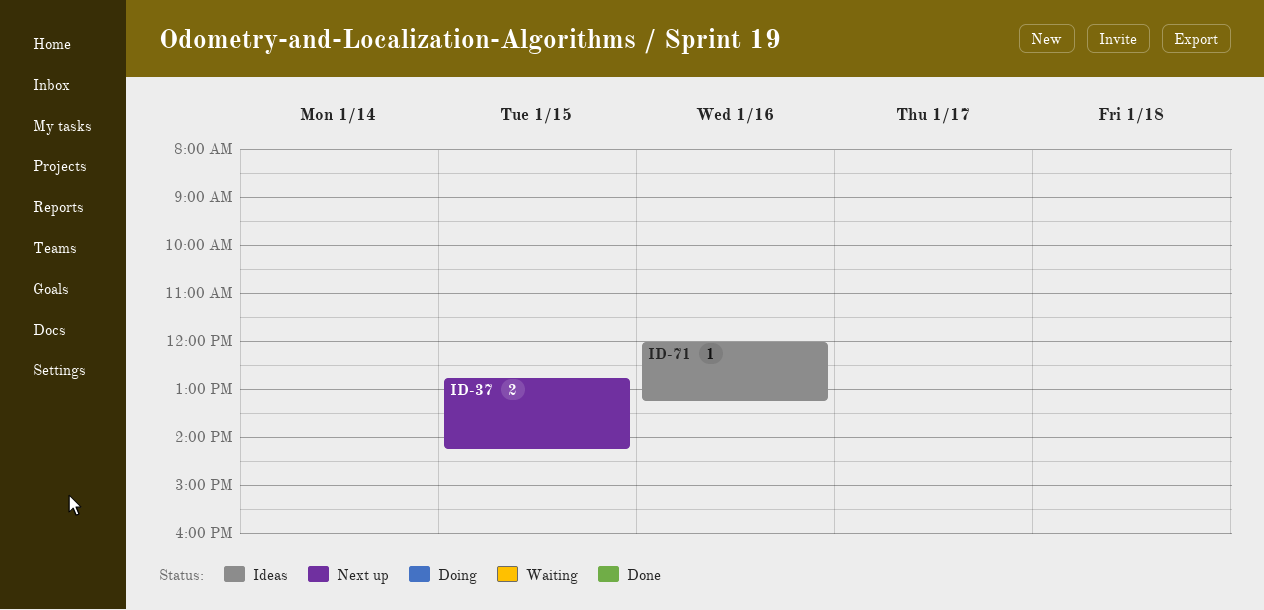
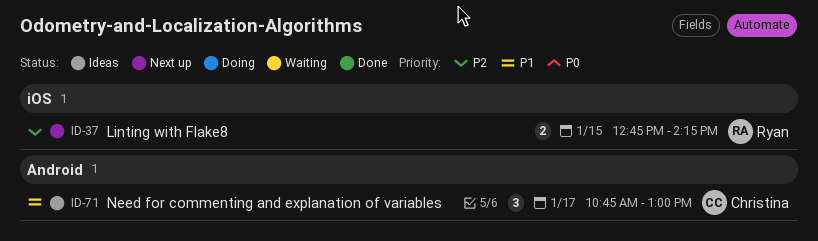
ID-71, estimate: 1 -> 3
ID-71, day: Jan 16 -> Jan 17
ID-71, begins: 12:00 -> 10:45
ID-71, ends: 13:15 -> 13:00

